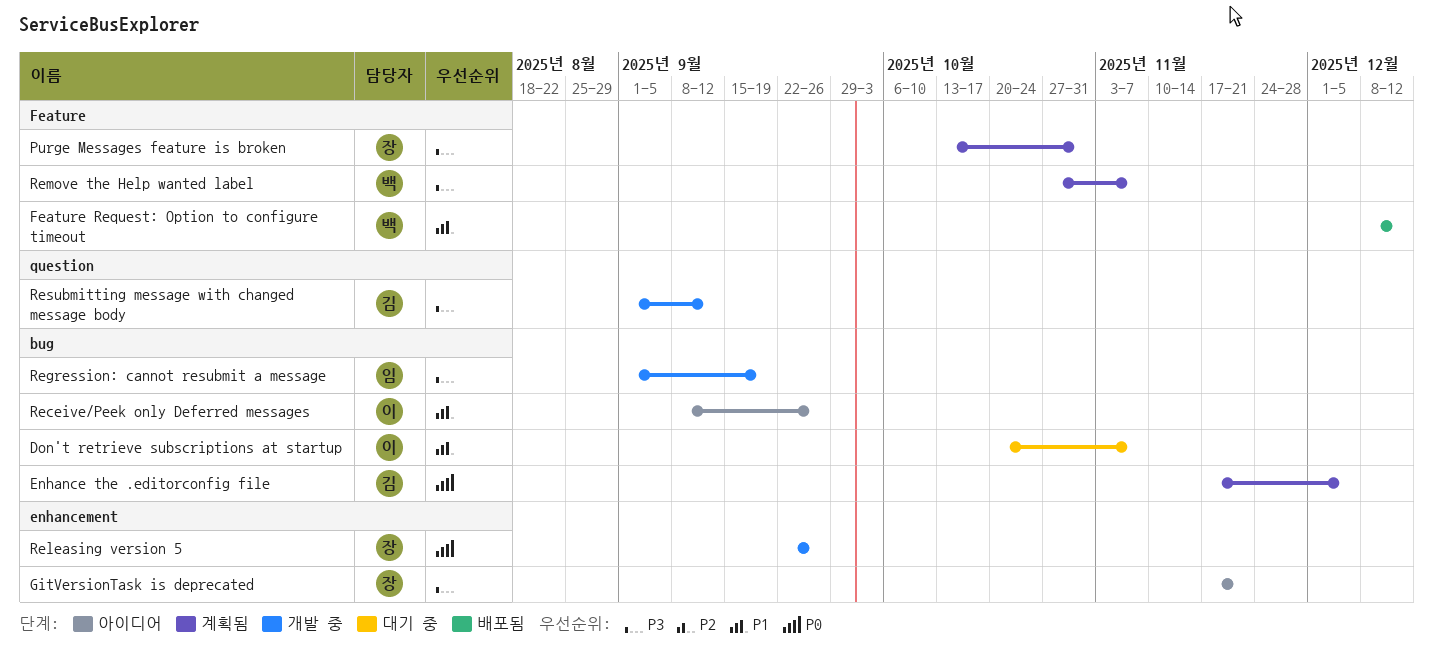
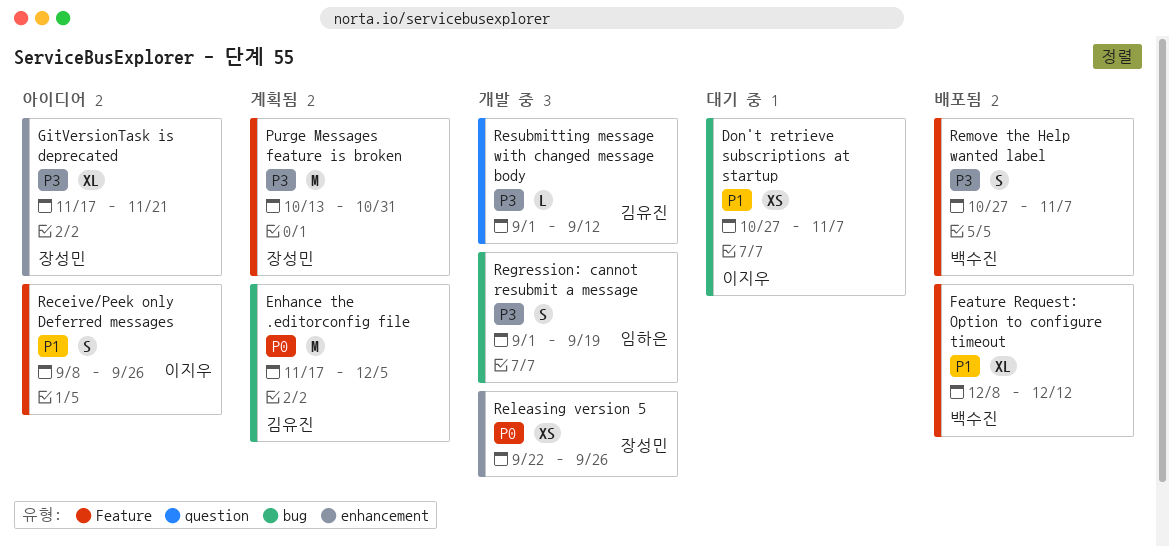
Don't retrieve subscriptions at startup, start: Oct 20 -> Oct 27
Receive/Peek only Deferred messages, label: bug -> Feature
Remove the Help wanted label, status: 계획됨 -> 배포됨

